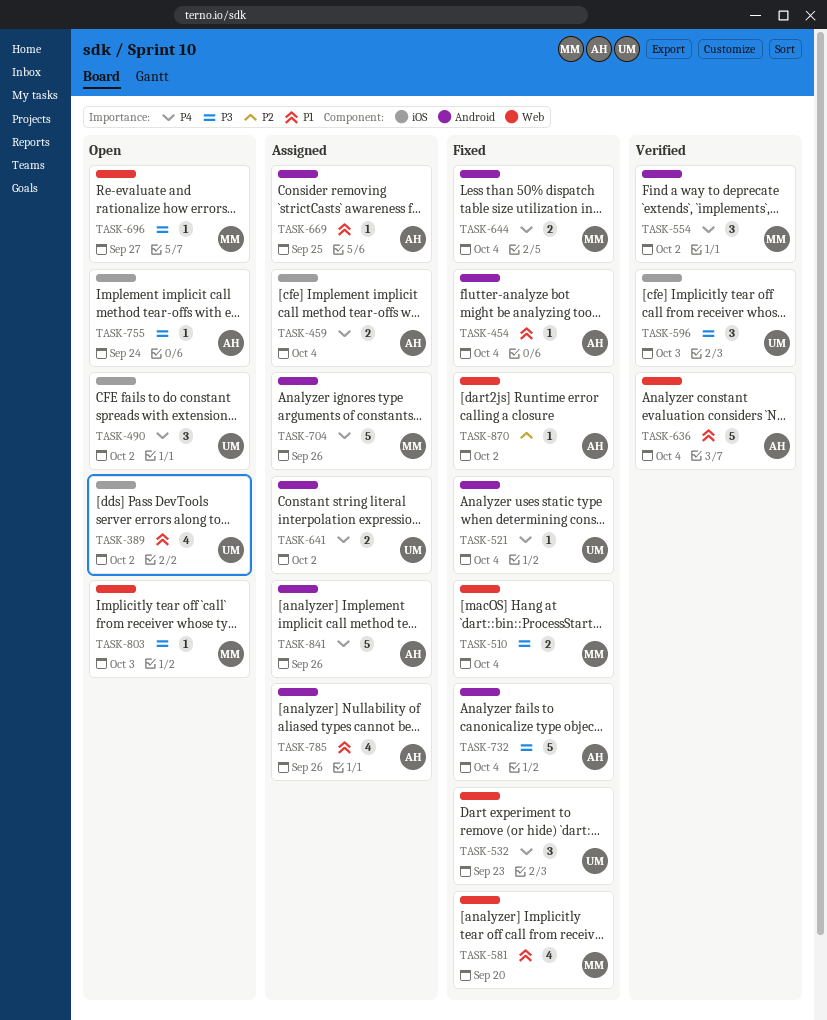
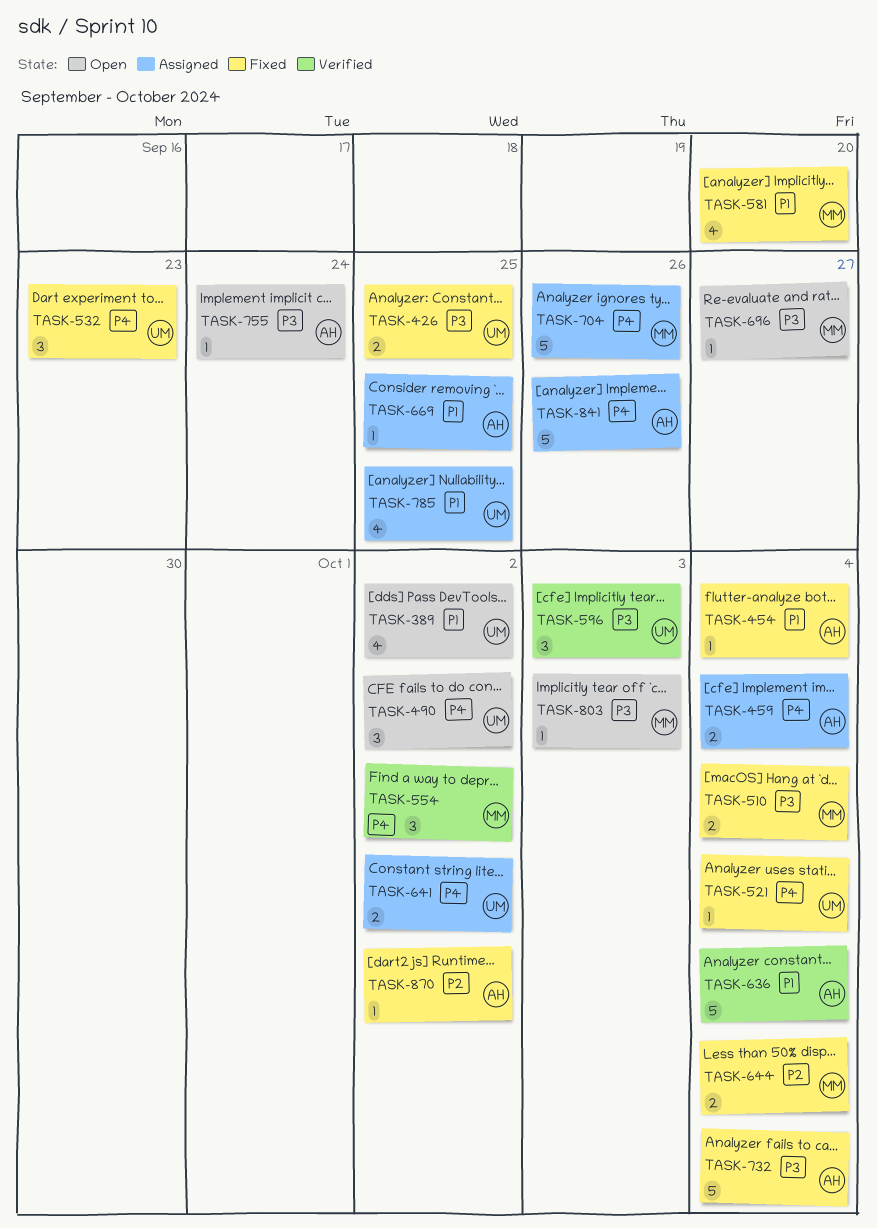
TASK-426: none -> present
TASK-644, priority: P4 -> P2
TASK-785, owner: AH -> UM
TASK-785, due: Sep 26 -> Sep 25

